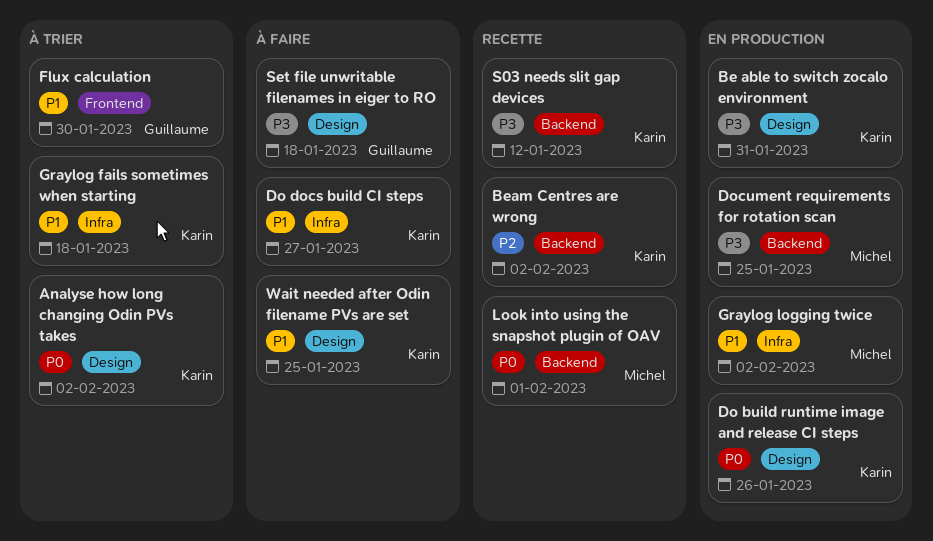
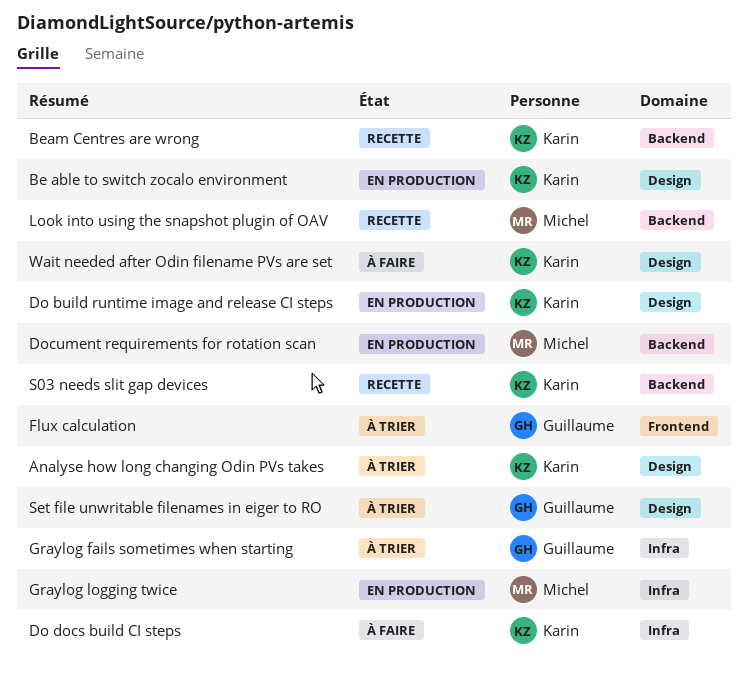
Graylog fails sometimes when starting, owner: Karin -> Guillaume
Set file unwritable filenames in eiger to RO, status: À faire -> À trier

